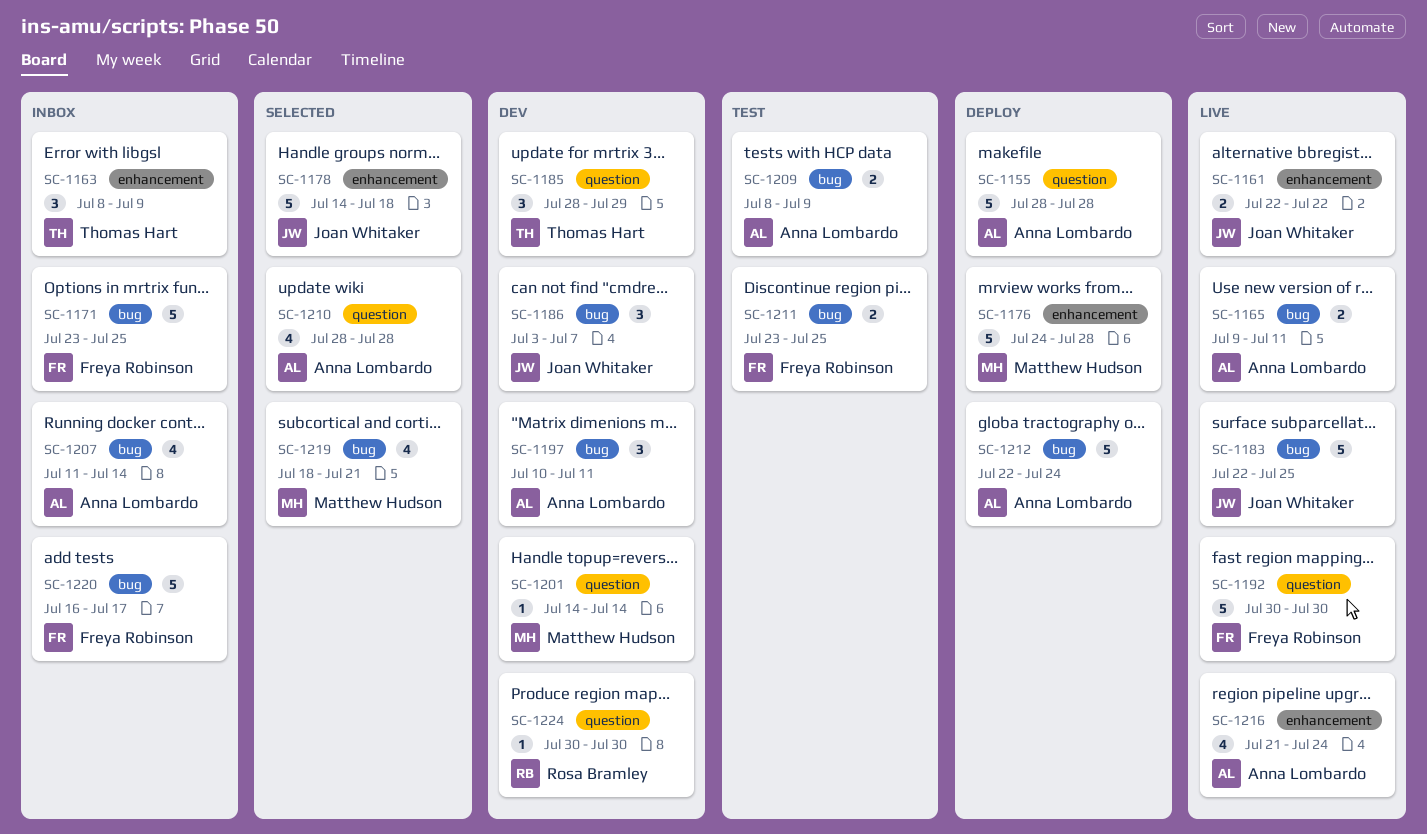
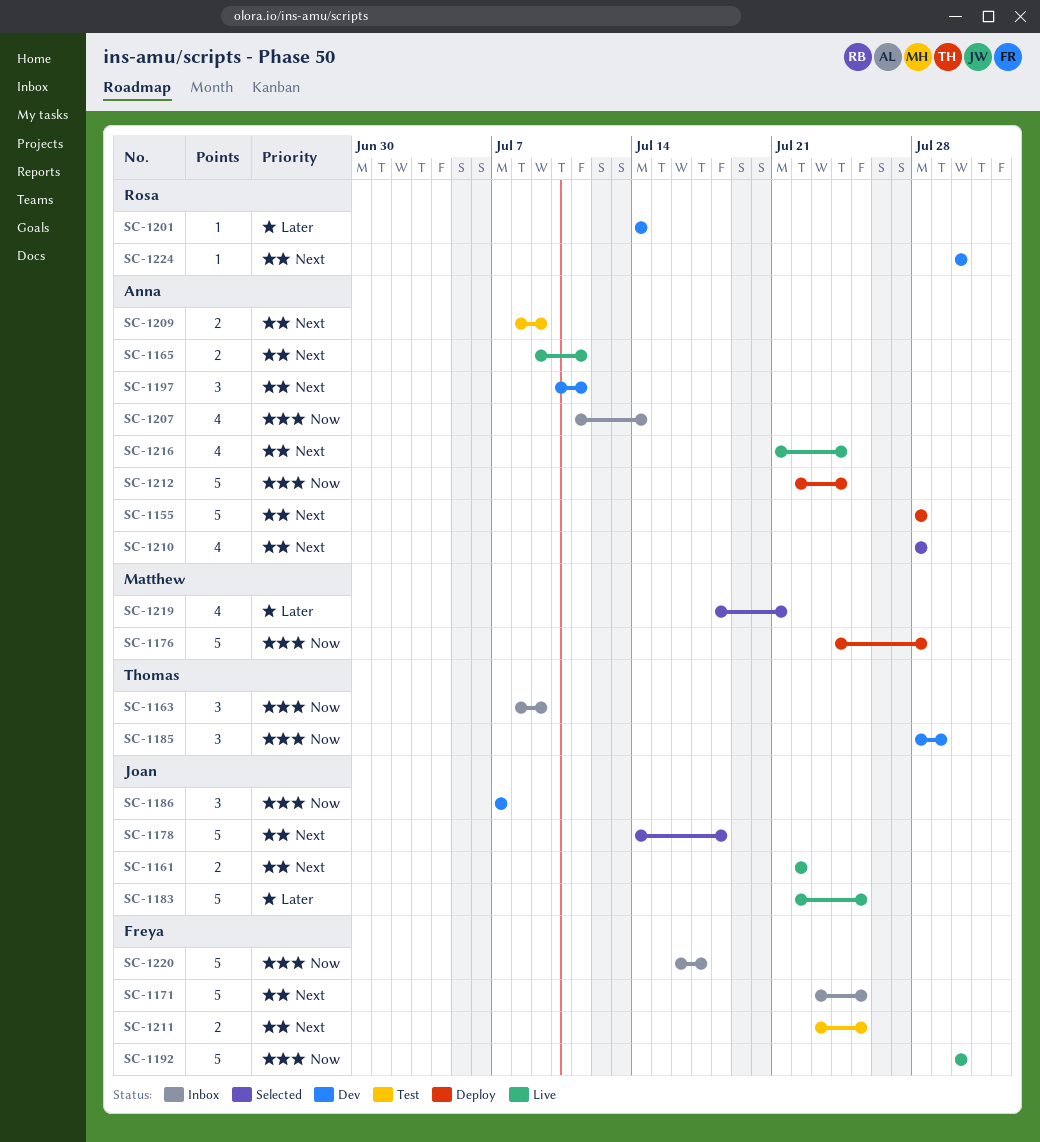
SC-1186, start: Jul 3 -> Jul 7
SC-1201, owner: Matthew Hudson -> Rosa Bramley

